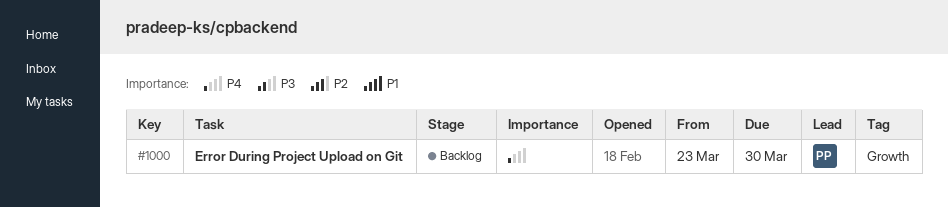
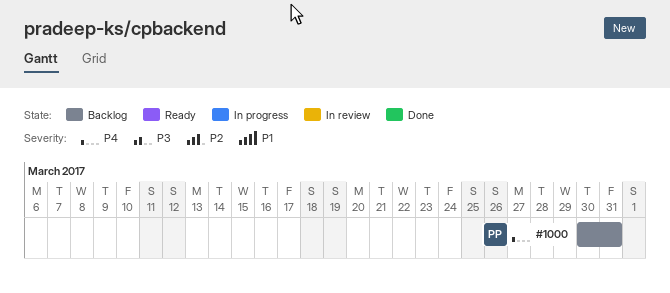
#1000, start: Mar 23 -> Mar 30
#1000, due: Mar 30 -> Mar 31

